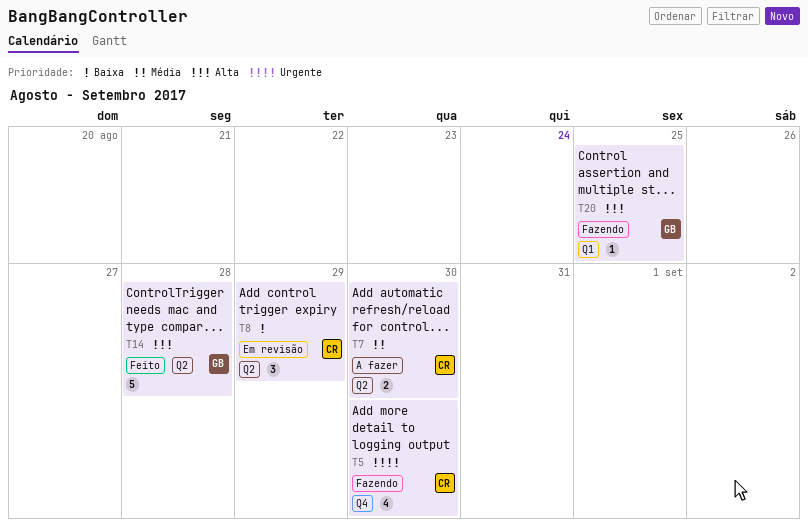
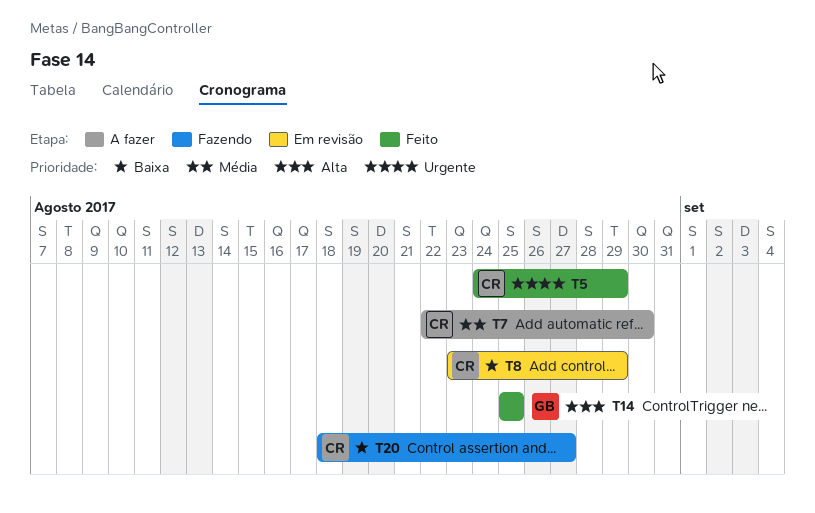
T5, status: Fazendo -> Feito
T5, due: Aug 30 -> Aug 29
T14, due: Aug 28 -> Aug 25
T20, owner: GB -> CR
T20, priority: Alta -> Baixa
T20, due: Aug 25 -> Aug 27

